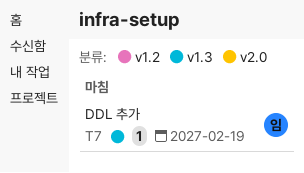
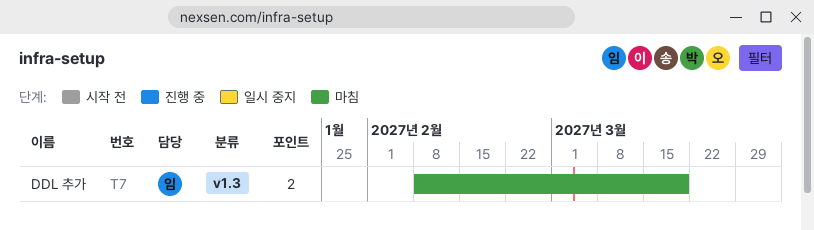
T7, estimate: 1 -> 2
T7, due: Feb 19 -> Mar 19

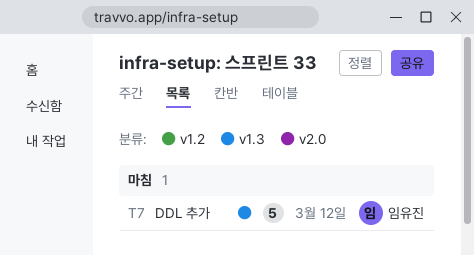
T7, estimate: 2 -> 5
T7, due: Mar 19 -> Mar 12

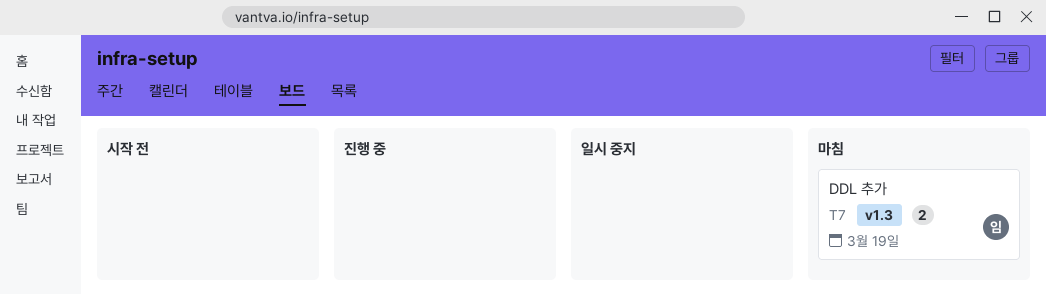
T7, estimate: 5 -> 2
T7, due: Mar 12 -> Mar 19

